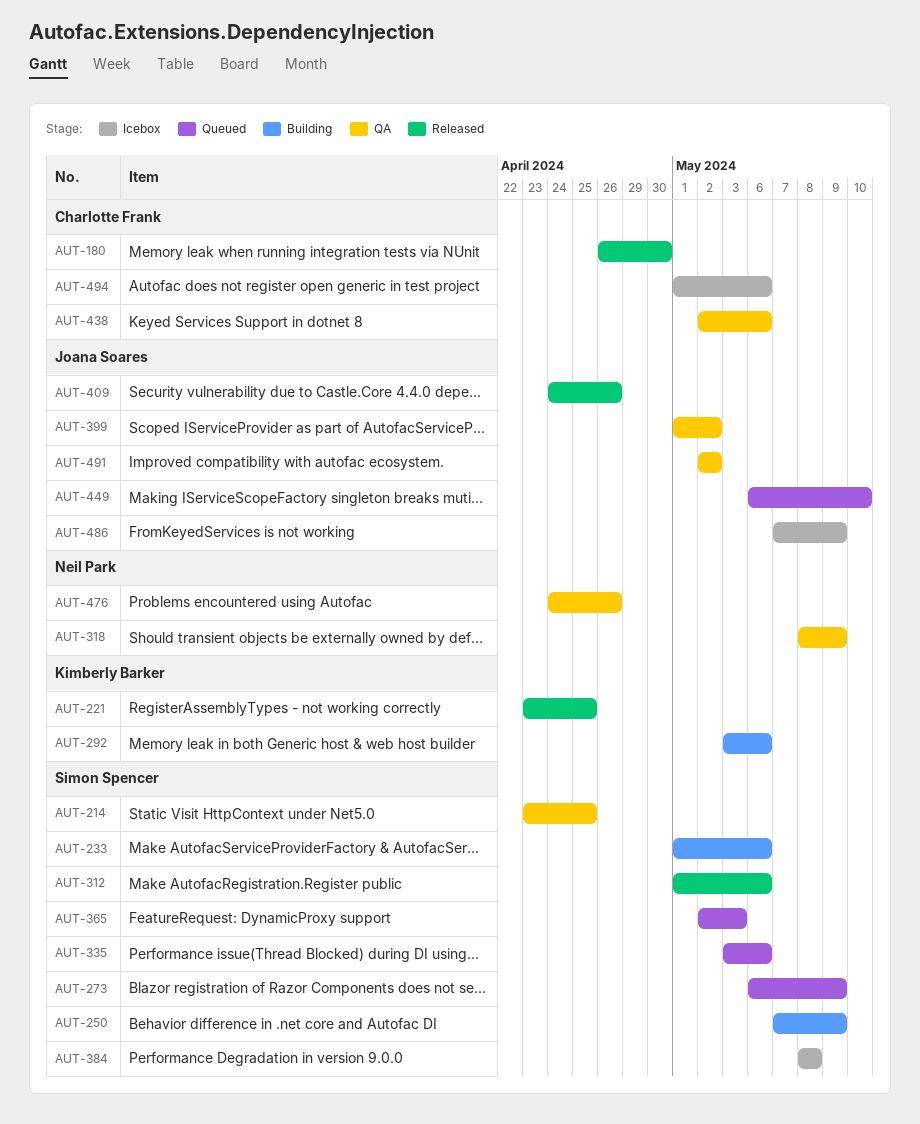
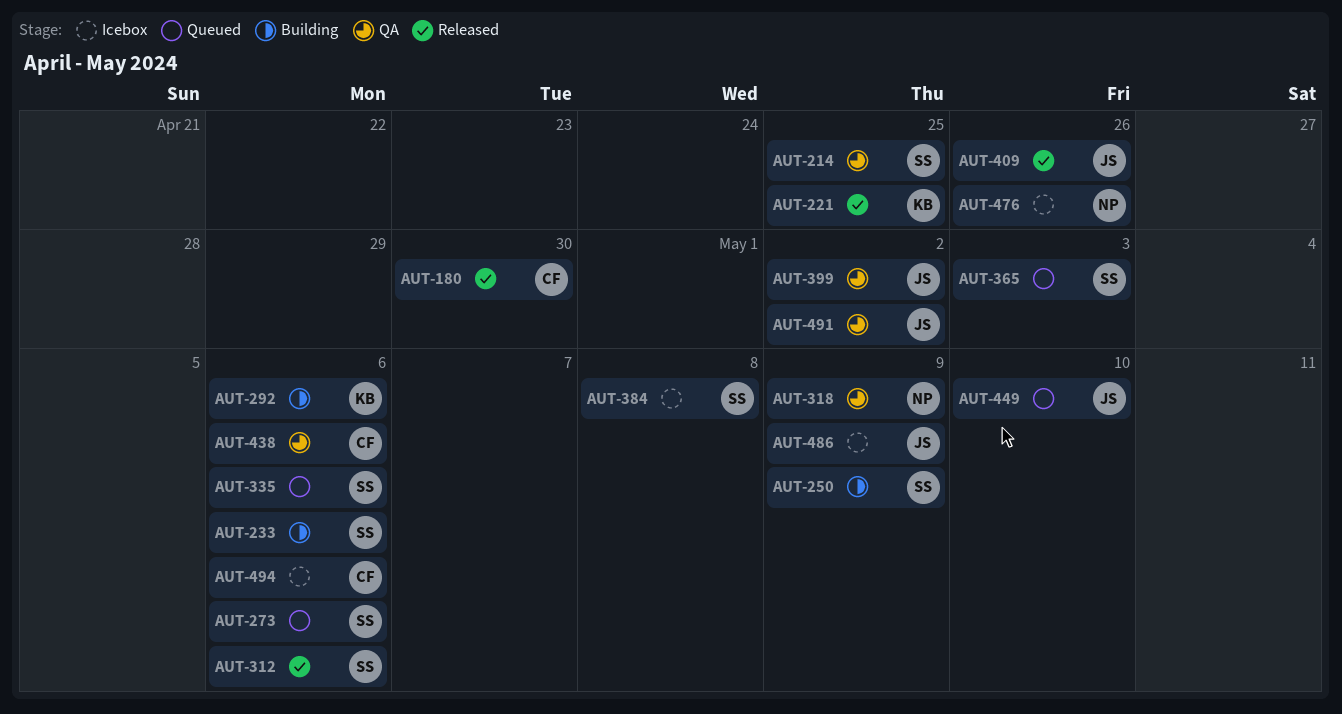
AUT-273, due: May 9 -> May 6
AUT-476, status: QA -> Icebox

